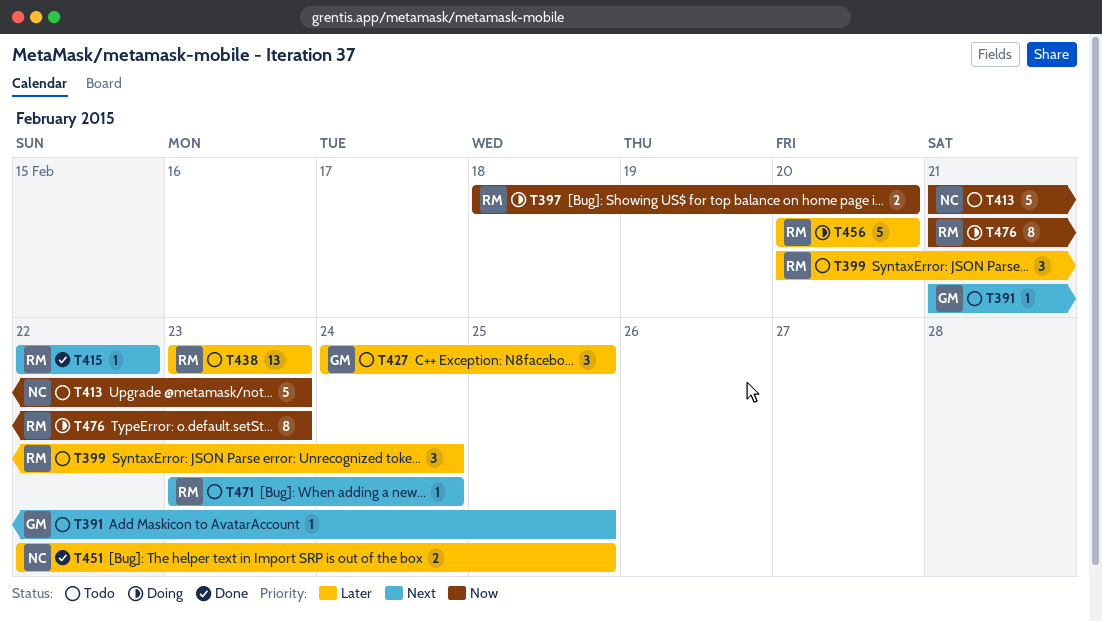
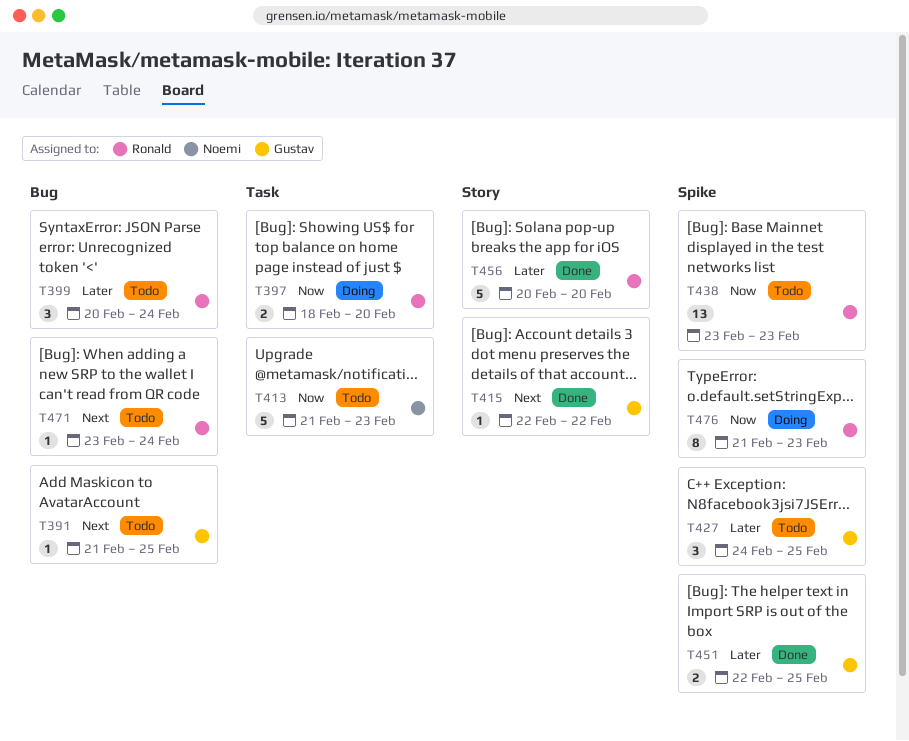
T415, owner: Ronald -> Gustav
T438, priority: Later -> Now
T451, owner: Noemi -> Gustav
T456, status: Doing -> Done

